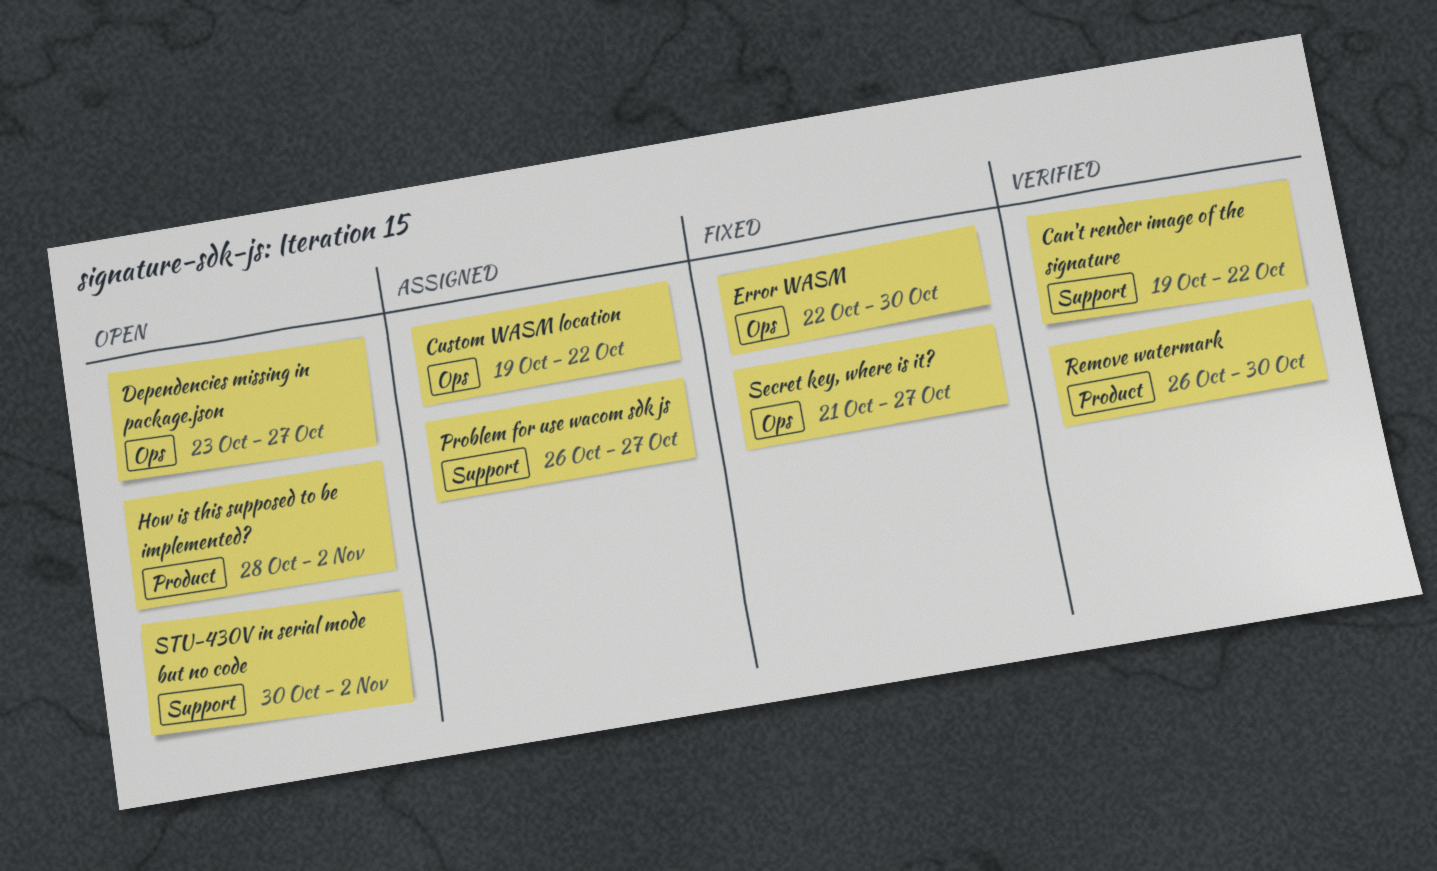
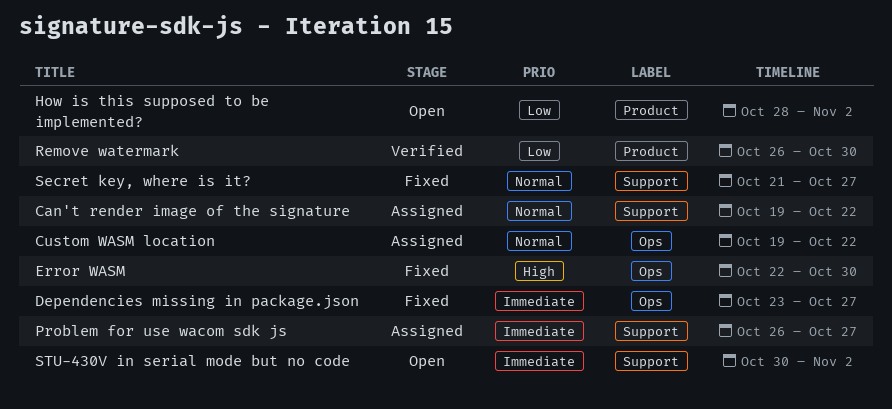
Can't render image of the signature, status: Verified -> Assigned
Dependencies missing in package.json, status: Open -> Fixed
Secret key, where is it?, label: Ops -> Support

